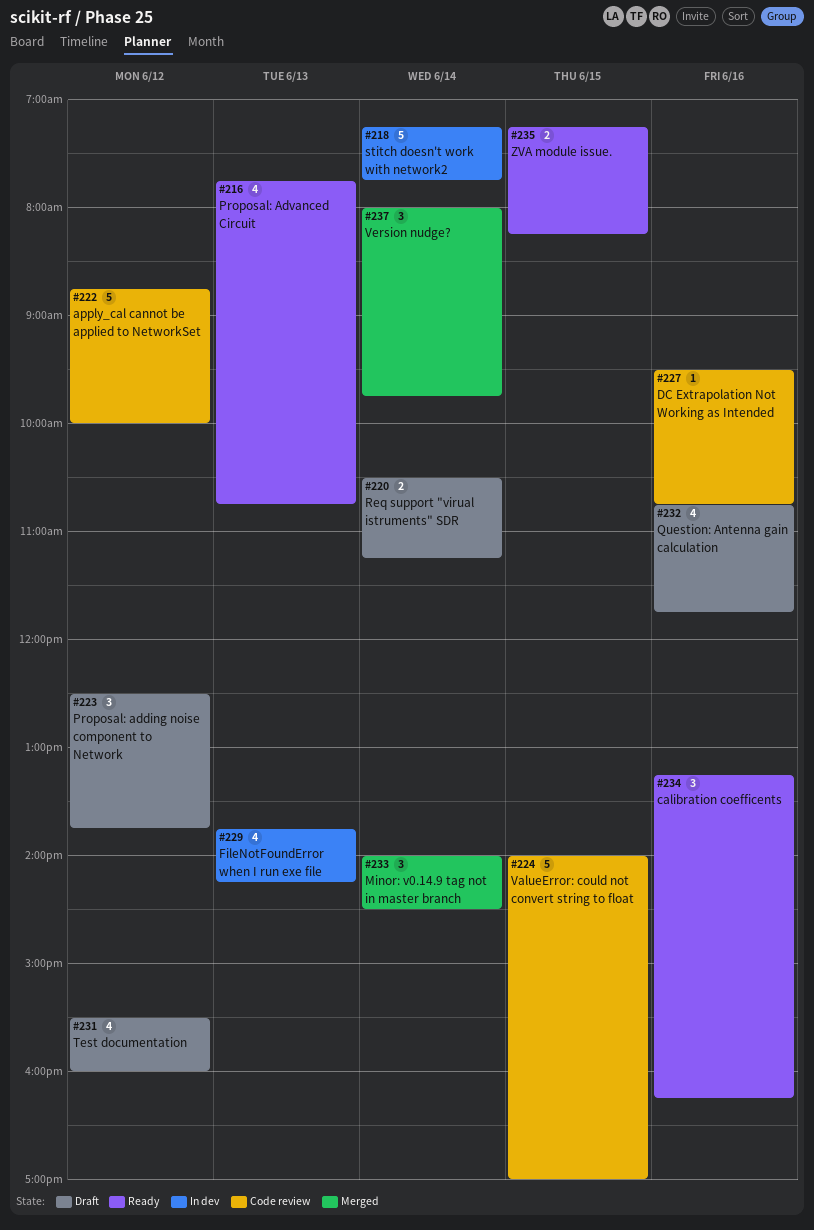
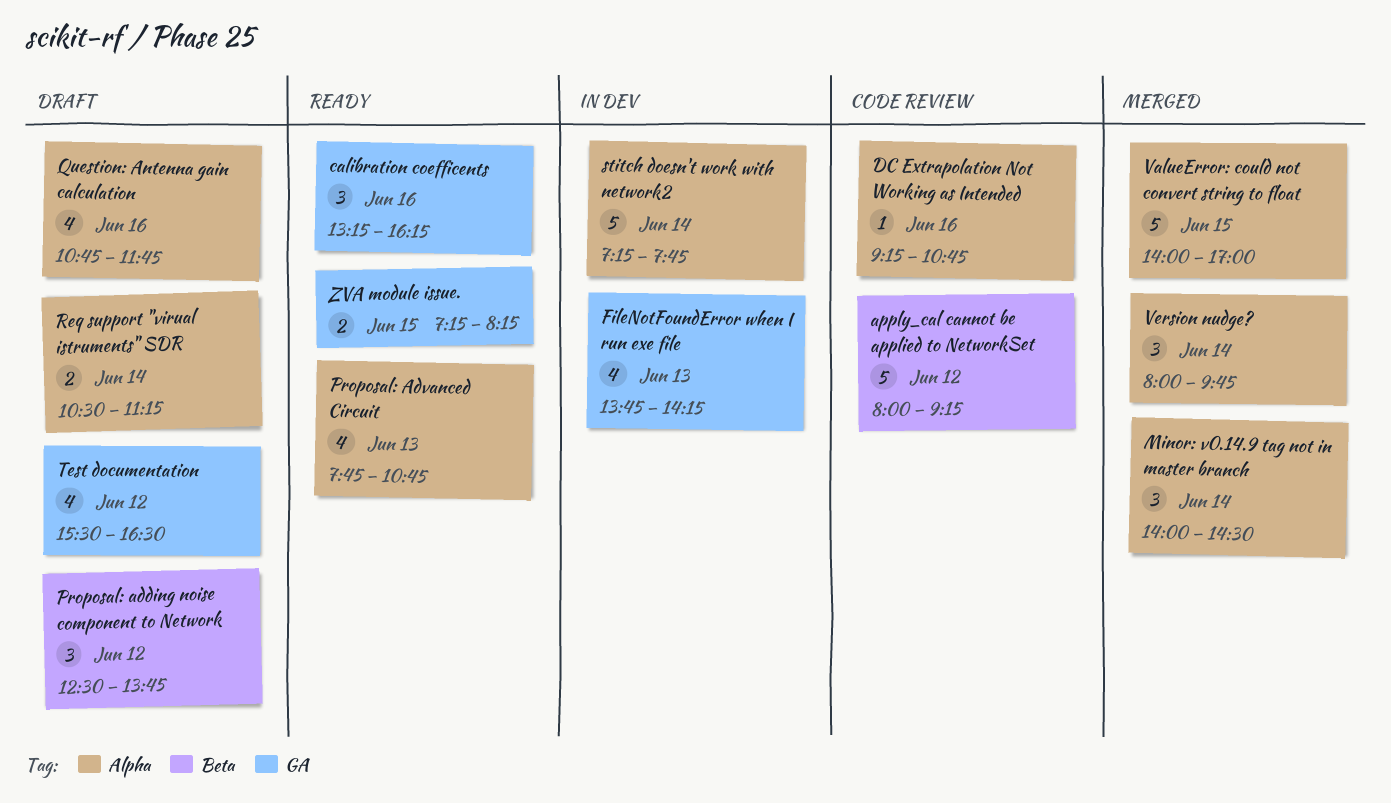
apply_cal cannot be applied to NetworkSet, begins: 08:45 -> 08:00
apply_cal cannot be applied to NetworkSet, ends: 10:00 -> 09:15
DC Extrapolation Not Working as Intended, begins: 09:30 -> 09:15
Test documentation, ends: 16:00 -> 16:30
ValueError: could not convert string to float, status: Code review -> Merged

